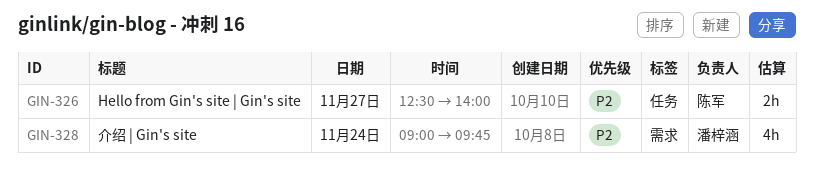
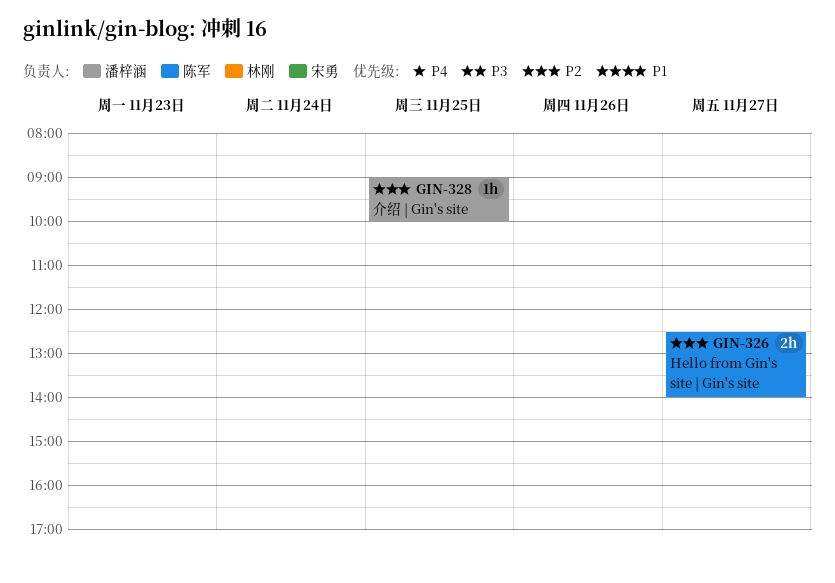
GIN-328, estimate: 4h -> 1h
GIN-328, day: Nov 24 -> Nov 25
GIN-328, ends: 09:45 -> 10:00

